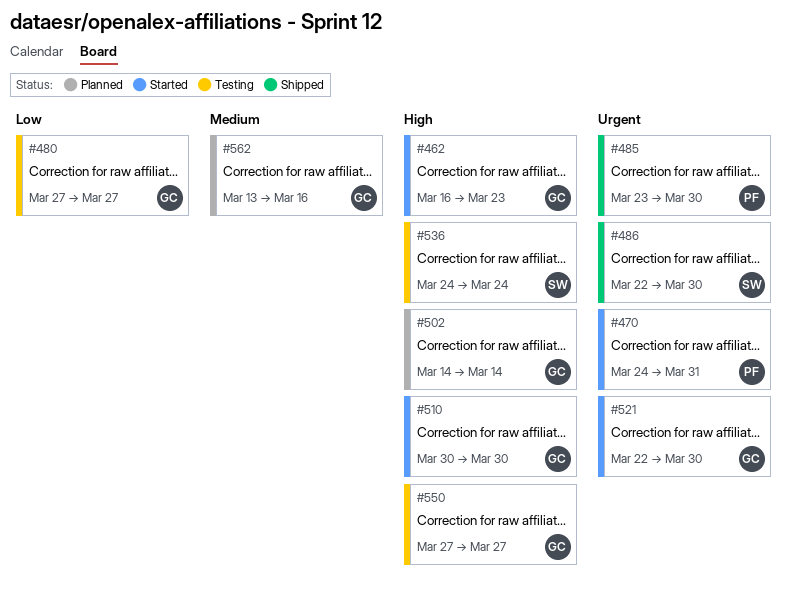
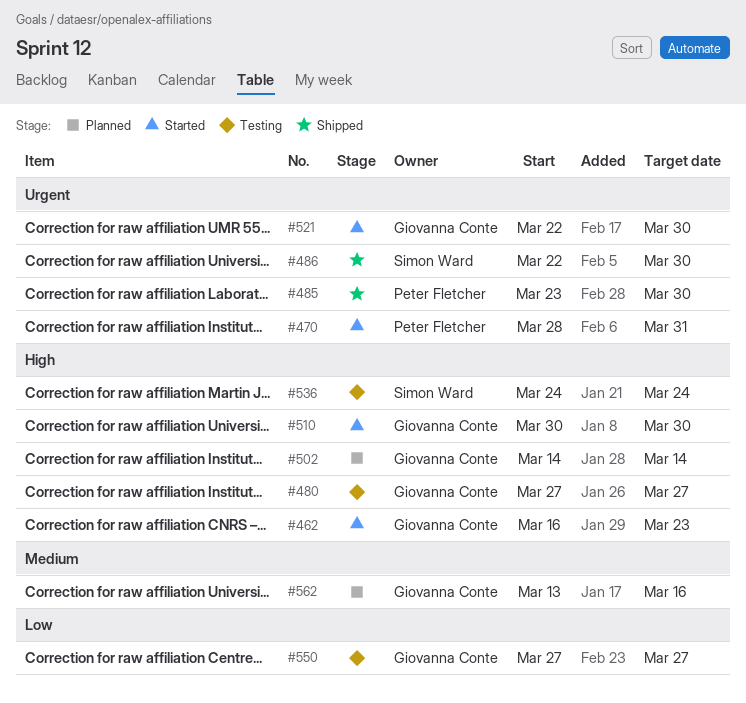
#470, start: Mar 24 -> Mar 28
#480, priority: Low -> High
#550, priority: High -> Low

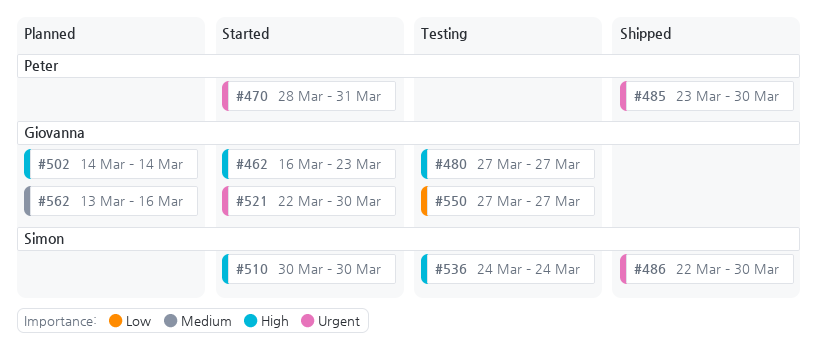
#510, owner: Giovanna Conte -> Simon Ward

